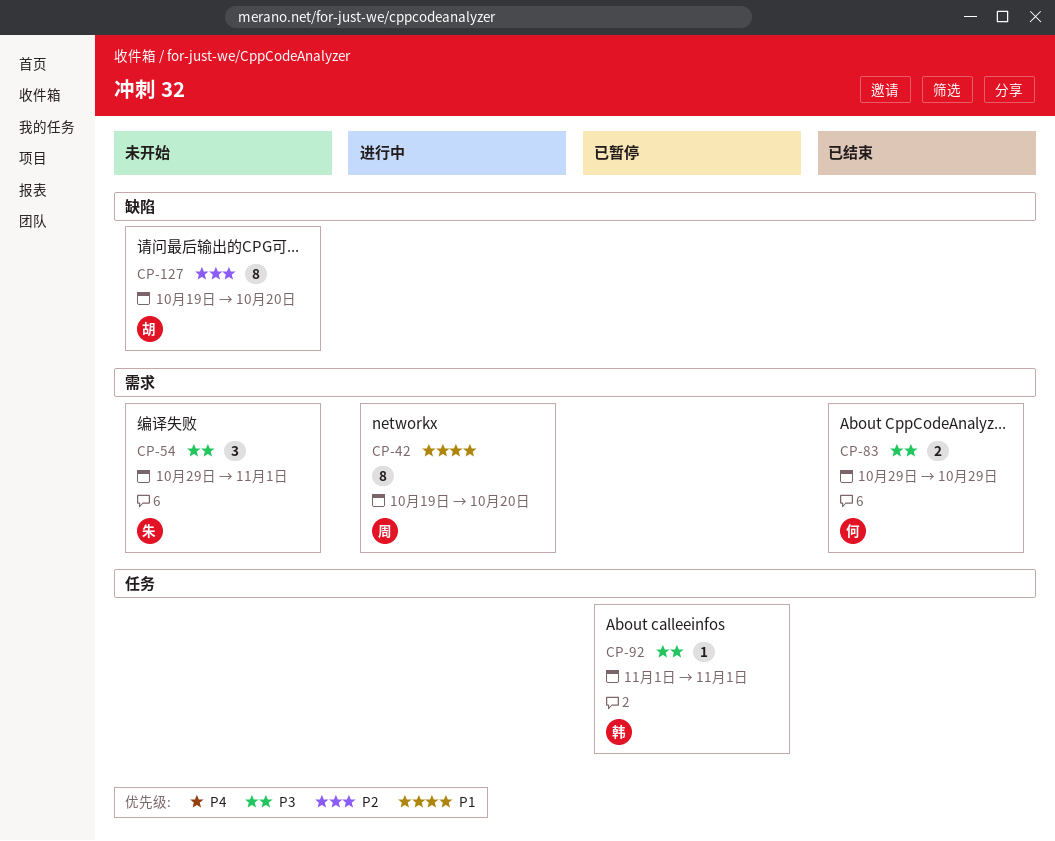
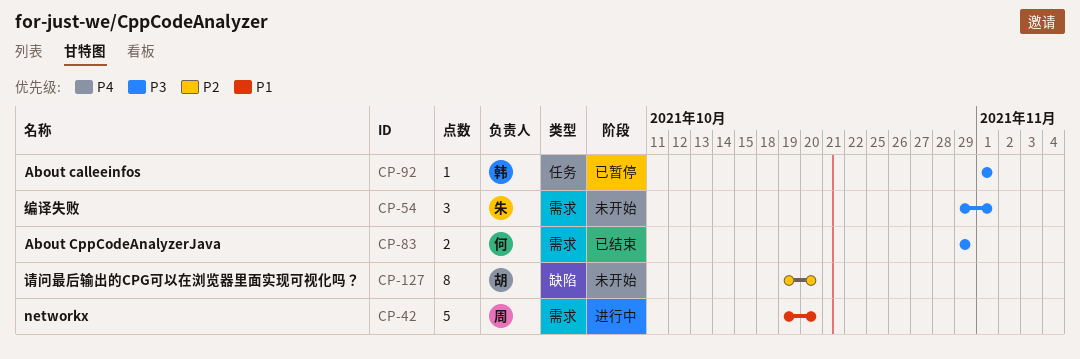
CP-42, estimate: 8 -> 5

